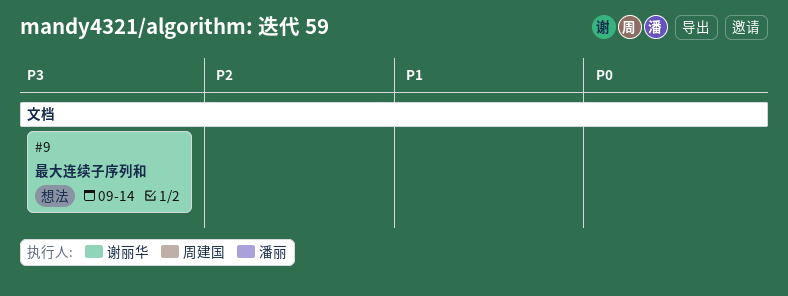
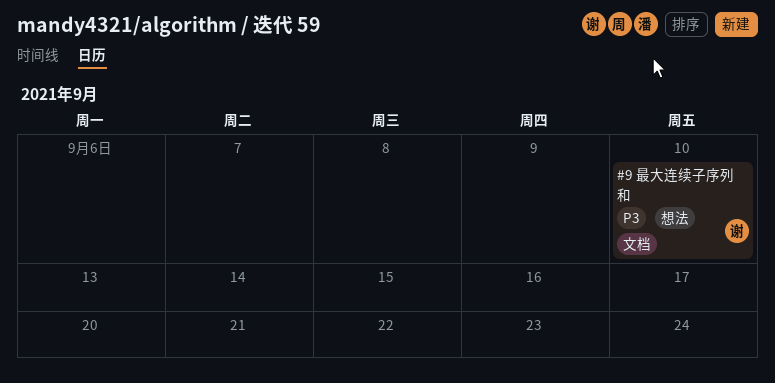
#9, due: Sep 14 -> Sep 10

